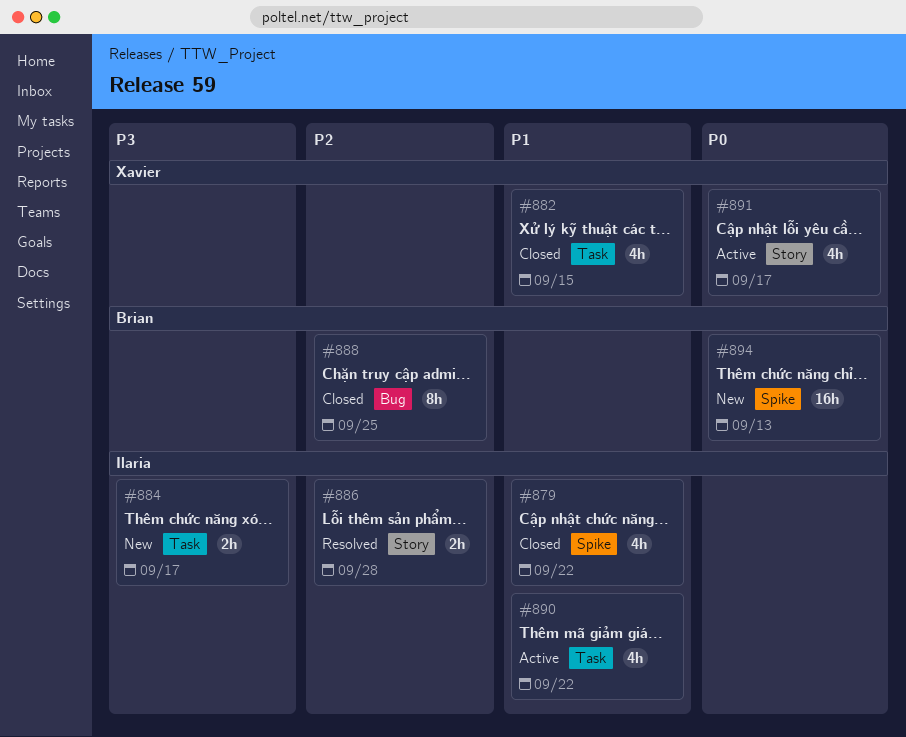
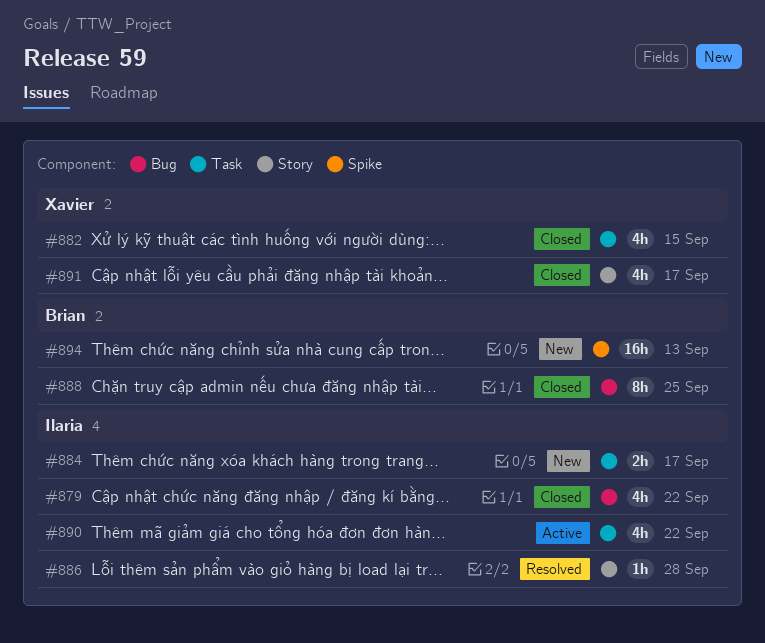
#879, label: Spike -> Bug
#886, estimate: 2h -> 1h
#891, status: Active -> Closed

